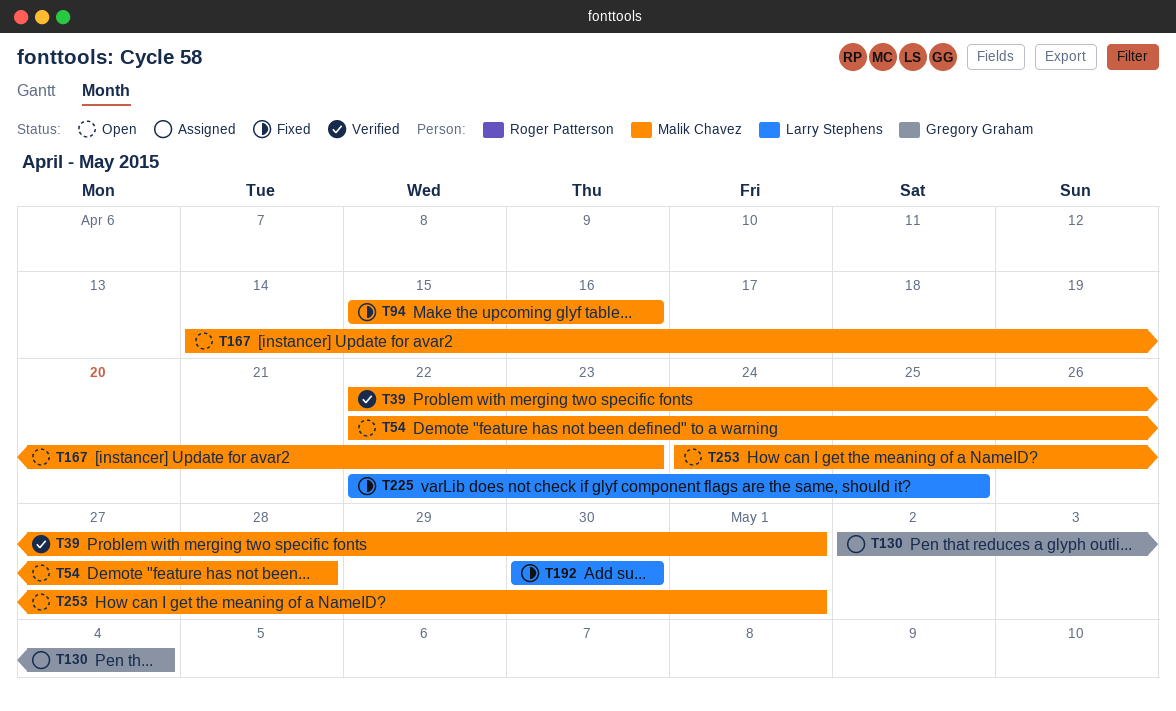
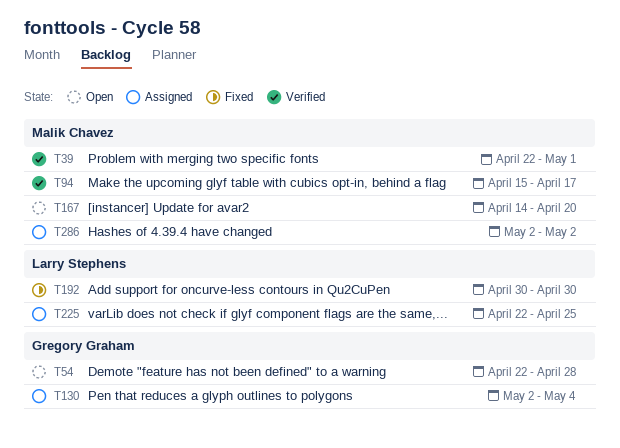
T54, owner: Malik Chavez -> Gregory Graham
T94, status: Fixed -> Verified
T94, due: Apr 16 -> Apr 17
T167, due: Apr 23 -> Apr 20
T225, status: Fixed -> Assigned
T253: present -> none
T286: none -> present

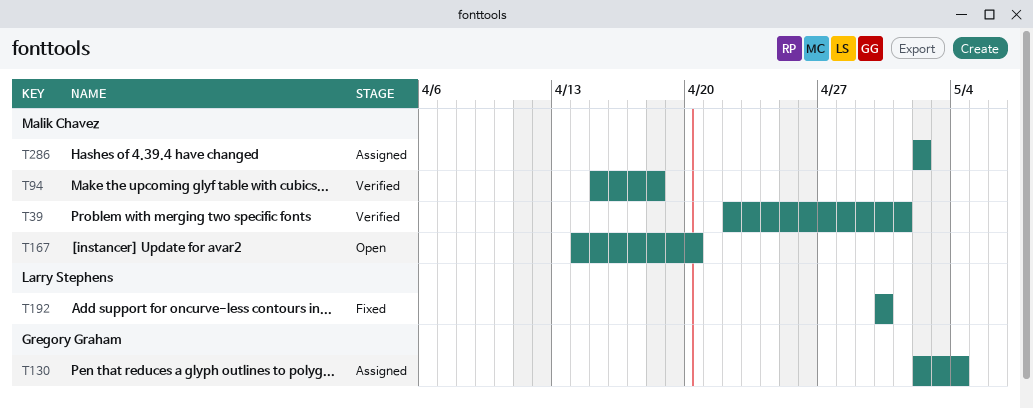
T54: present -> none
T94, due: Apr 17 -> Apr 18
T225: present -> none

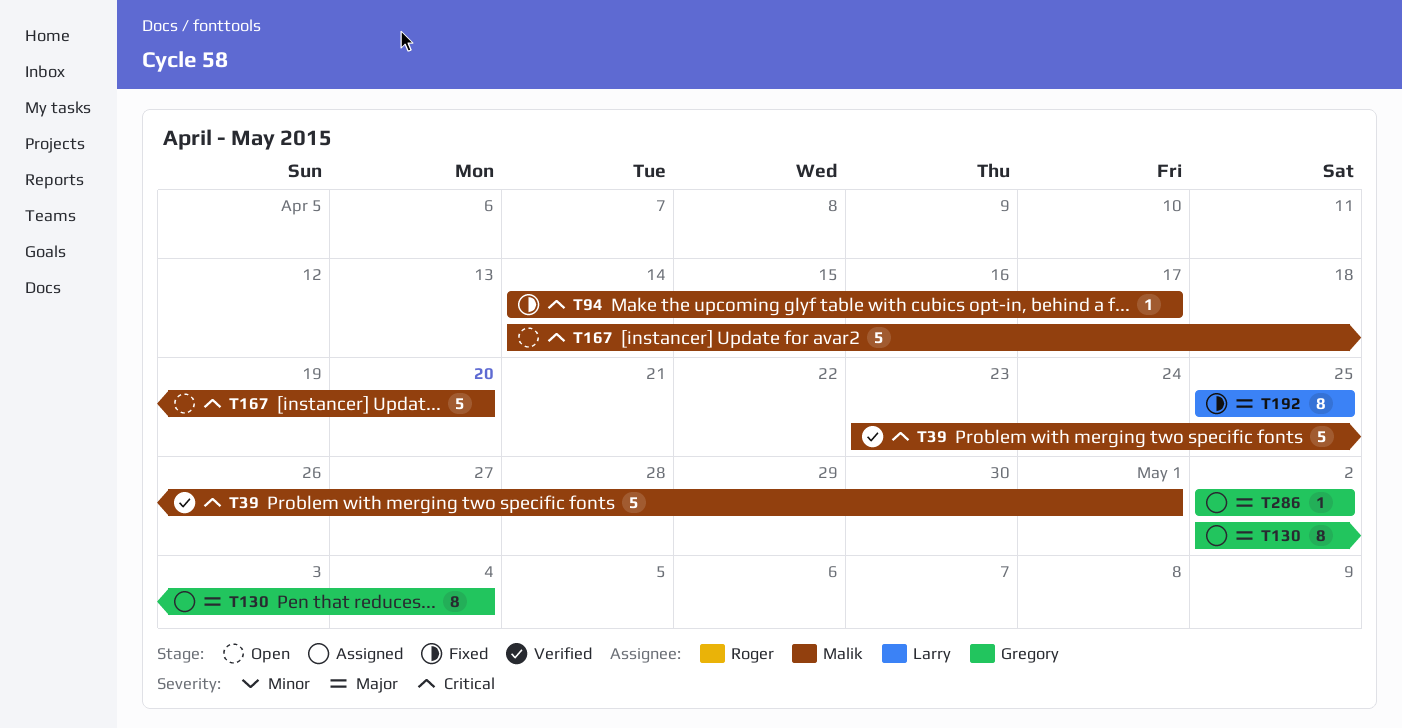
T39, start: Apr 22 -> Apr 23
T94, status: Verified -> Fixed
T94, start: Apr 15 -> Apr 14
T94, due: Apr 18 -> Apr 17
T192, start: Apr 30 -> Apr 25
T192, due: Apr 30 -> Apr 25
T286, owner: Malik Chavez -> Gregory Graham

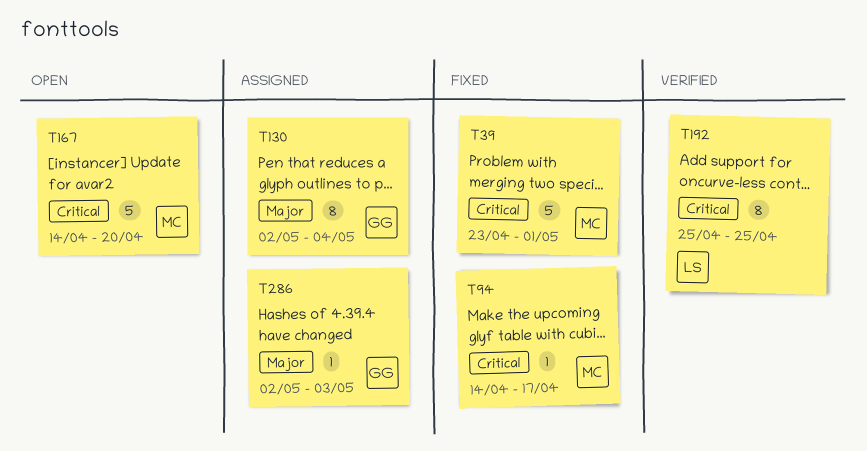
T39, status: Verified -> Fixed
T192, status: Fixed -> Verified
T192, priority: Major -> Critical
T286, due: May 2 -> May 3

